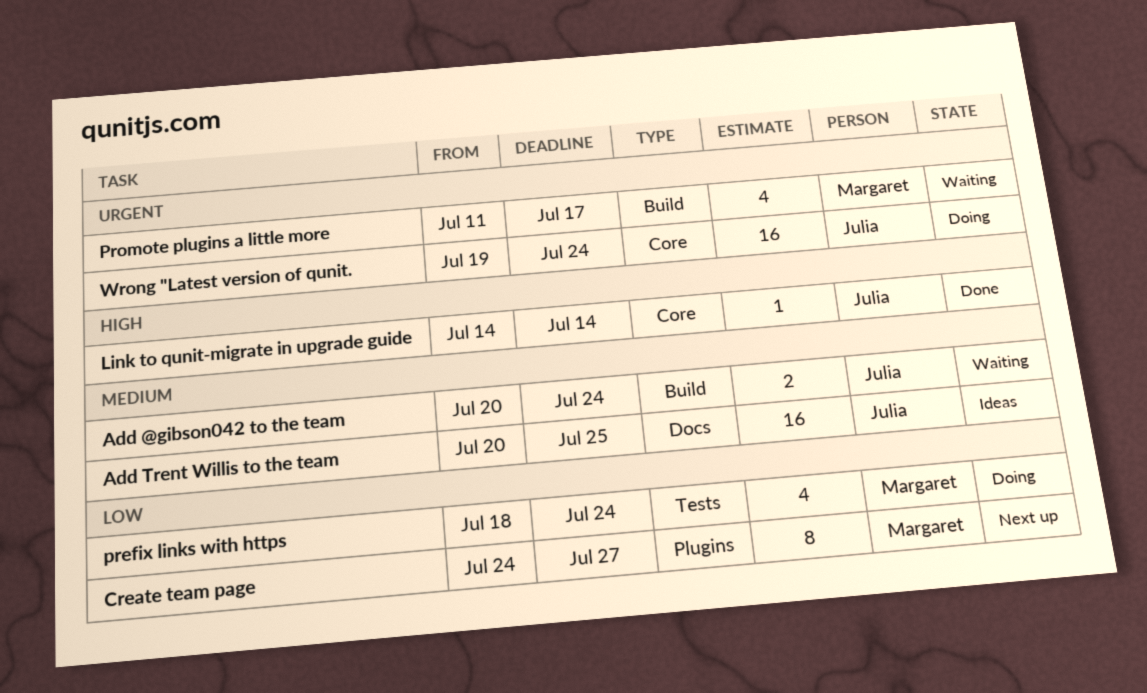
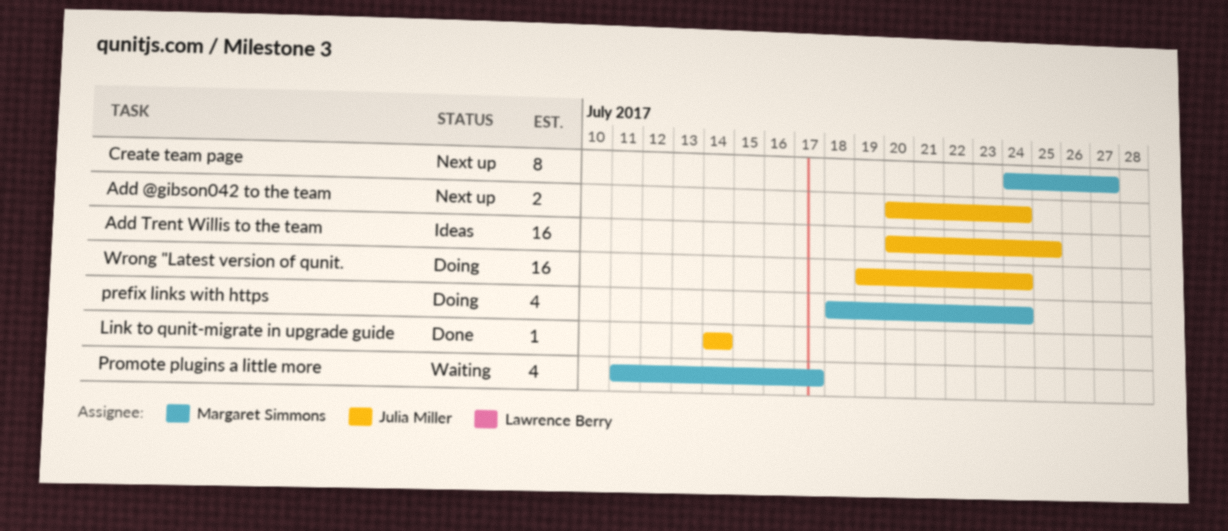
Add @gibson042 to the team, status: Waiting -> Next up

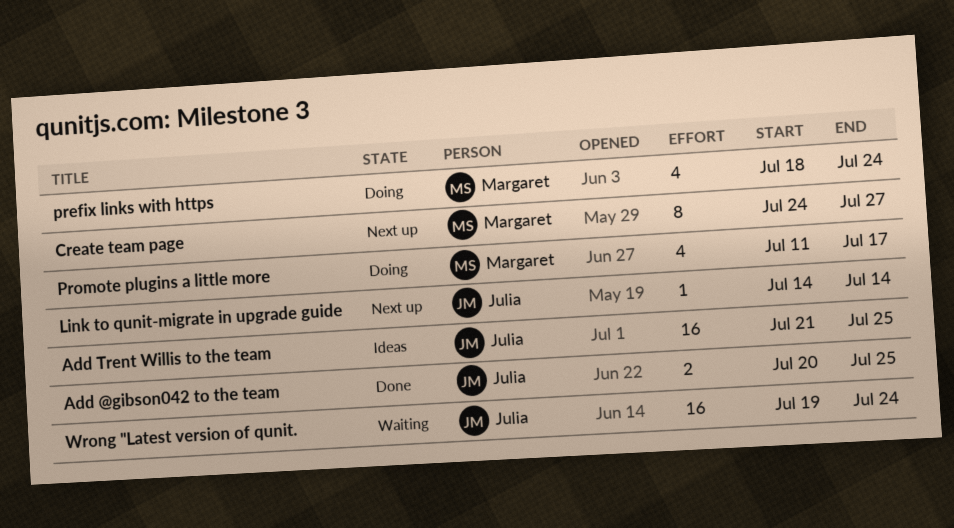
Add @gibson042 to the team, status: Next up -> Done
Add @gibson042 to the team, due: Jul 24 -> Jul 25
Add Trent Willis to the team, start: Jul 20 -> Jul 21
Link to qunit-migrate in upgrade guide, status: Done -> Next up
Promote plugins a little more, status: Waiting -> Doing
Wrong "Latest version of qunit., status: Doing -> Waiting

